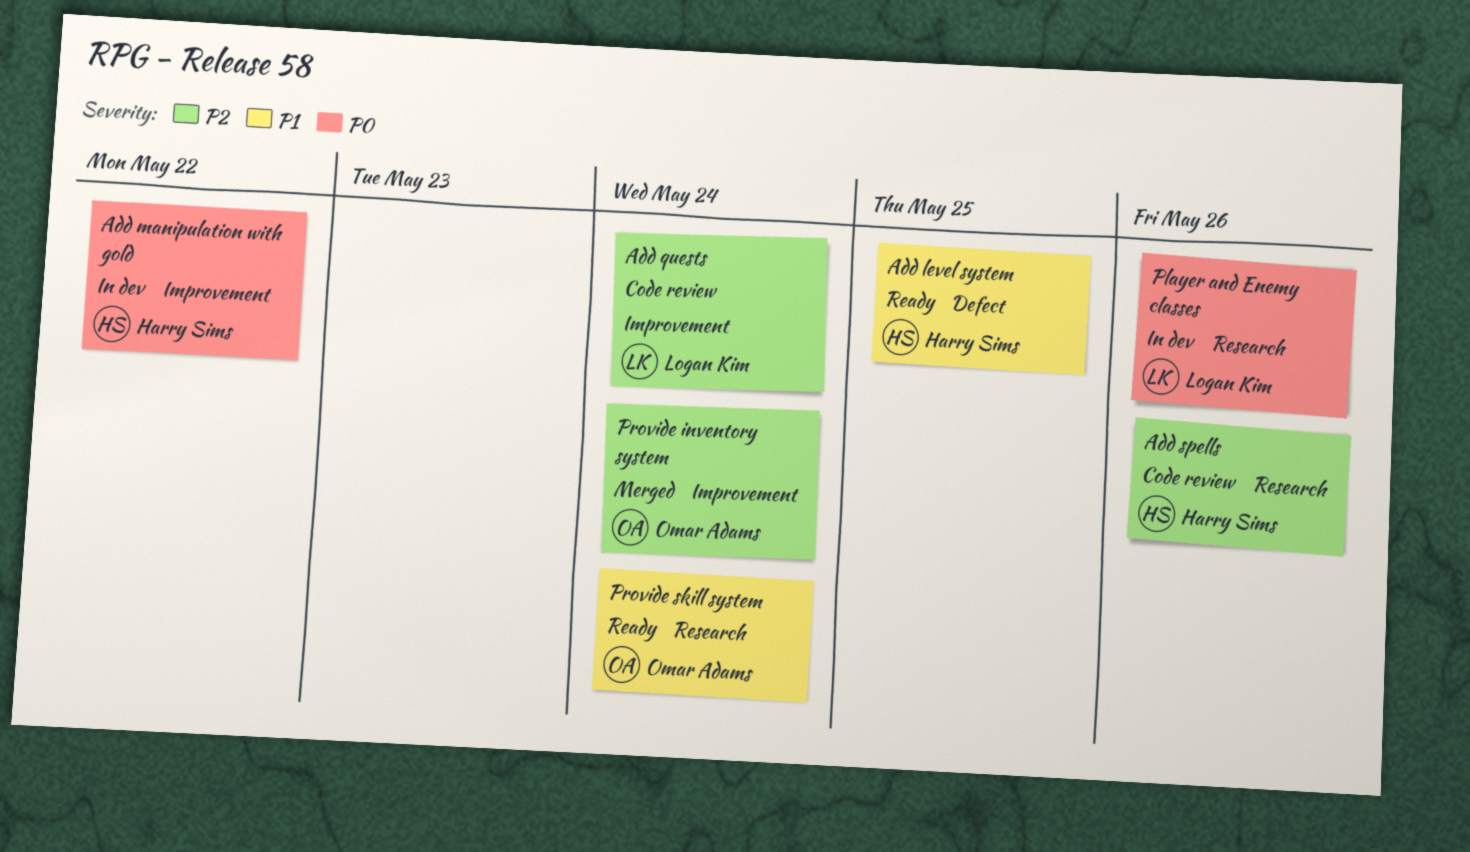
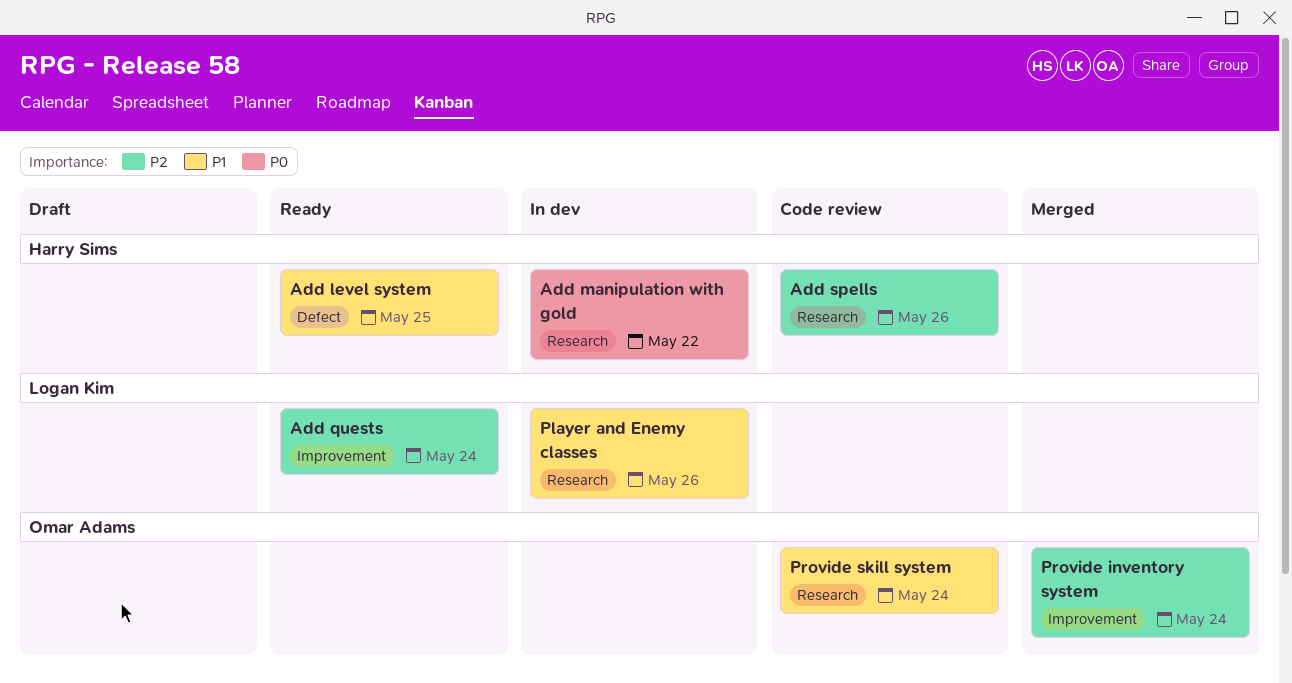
Add manipulation with gold, label: Improvement -> Research
Add quests, status: Code review -> Ready
Player and Enemy classes, priority: P0 -> P1
Provide skill system, status: Ready -> Code review

